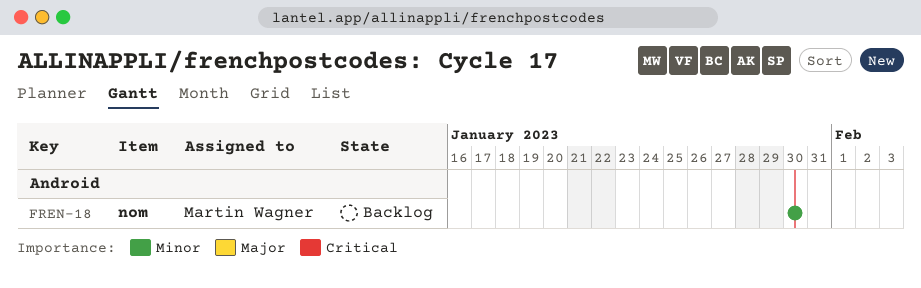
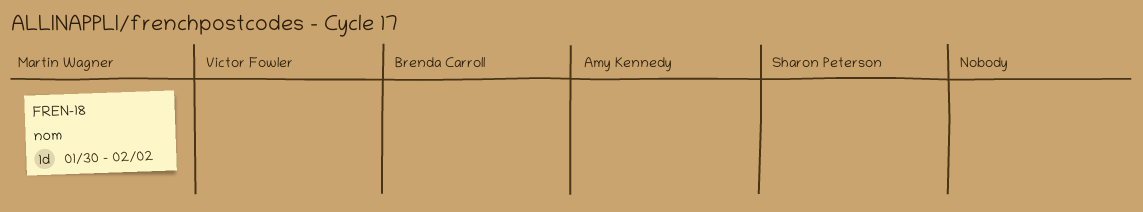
FREN-18, due: Jan 30 -> Feb 2

